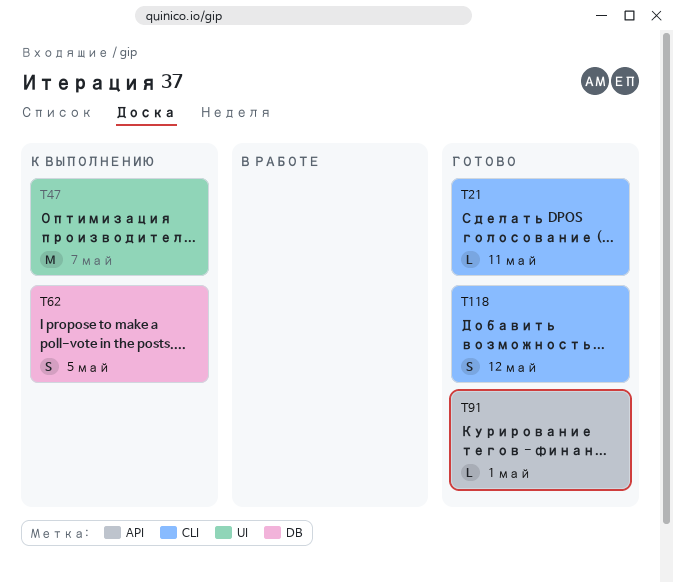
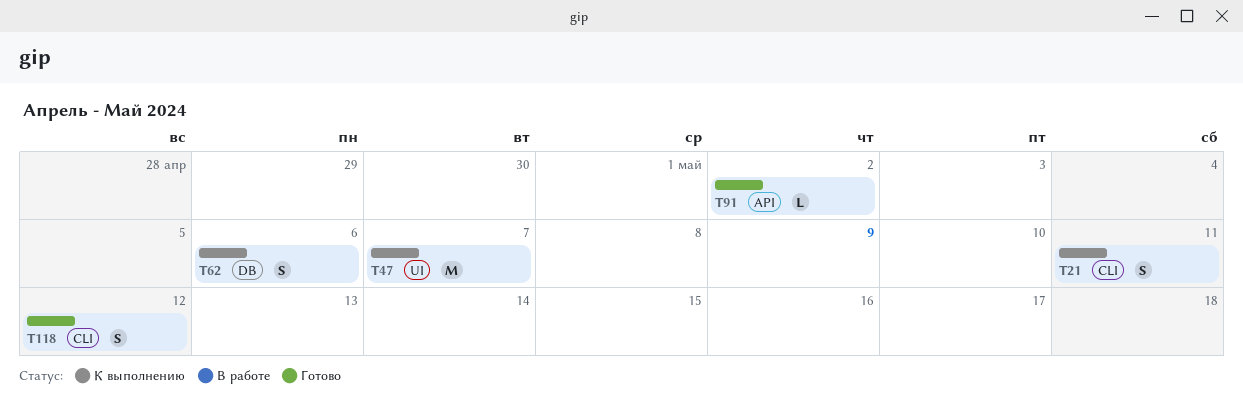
T21, status: Готово -> К выполнению
T21, estimate: L -> S
T62, due: May 5 -> May 6
T91, due: May 1 -> May 2

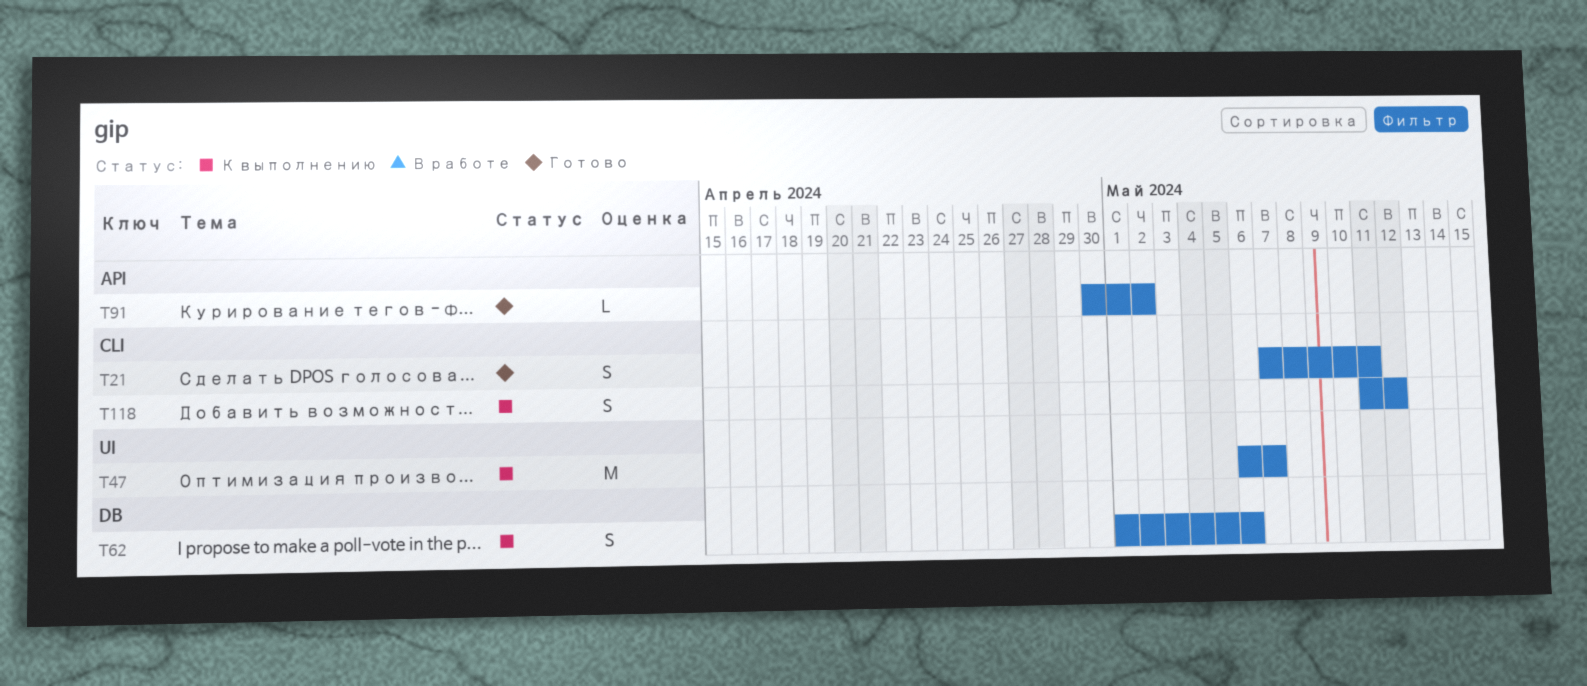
T21, status: К выполнению -> Готово
T118, status: Готово -> К выполнению

